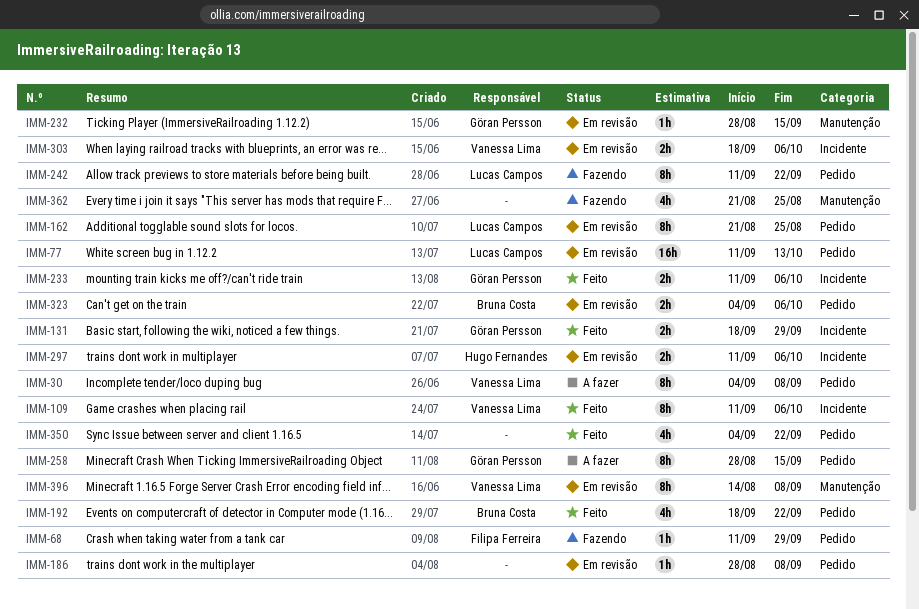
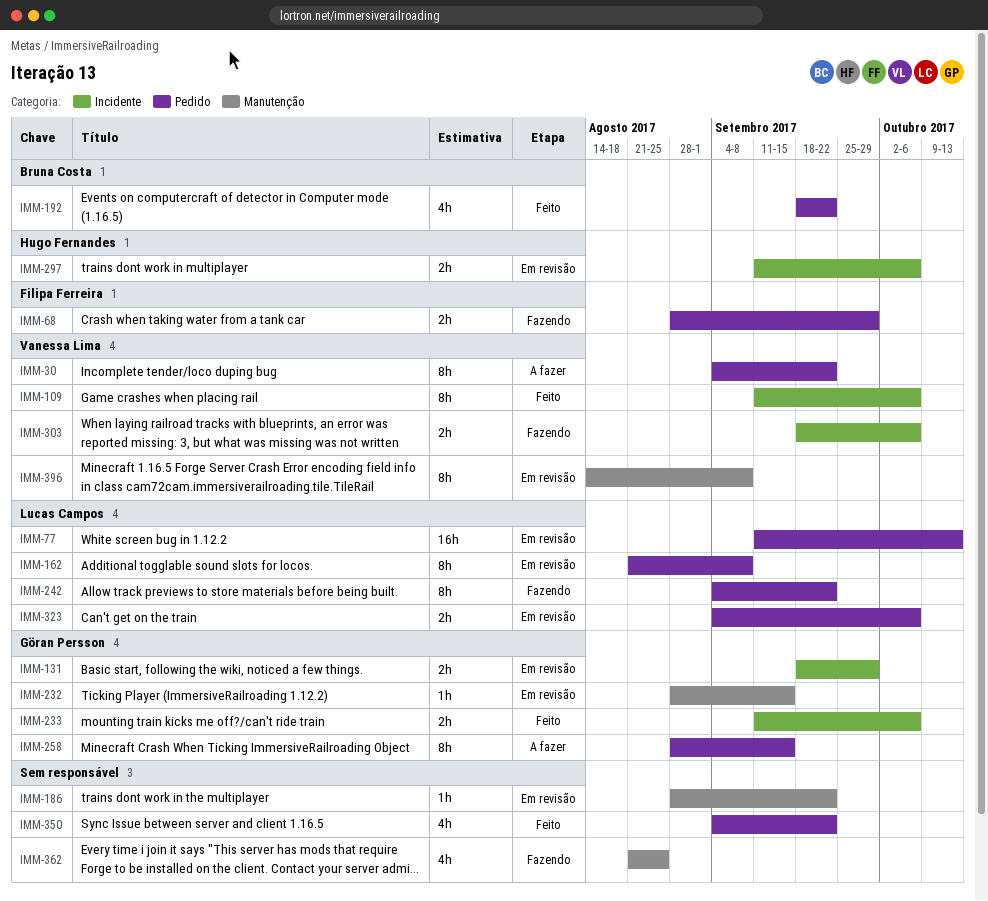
IMM-30, due: Sep 8 -> Sep 22
IMM-68, estimate: 1h -> 2h
IMM-68, start: Sep 11 -> Aug 28
IMM-131, status: Feito -> Em revisão
IMM-162, due: Aug 25 -> Sep 8
IMM-186, label: Pedido -> Manutenção
IMM-186, due: Sep 8 -> Sep 22
IMM-242, start: Sep 11 -> Sep 4
IMM-303, status: Em revisão -> Fazendo
IMM-323, owner: Bruna Costa -> Lucas Campos

